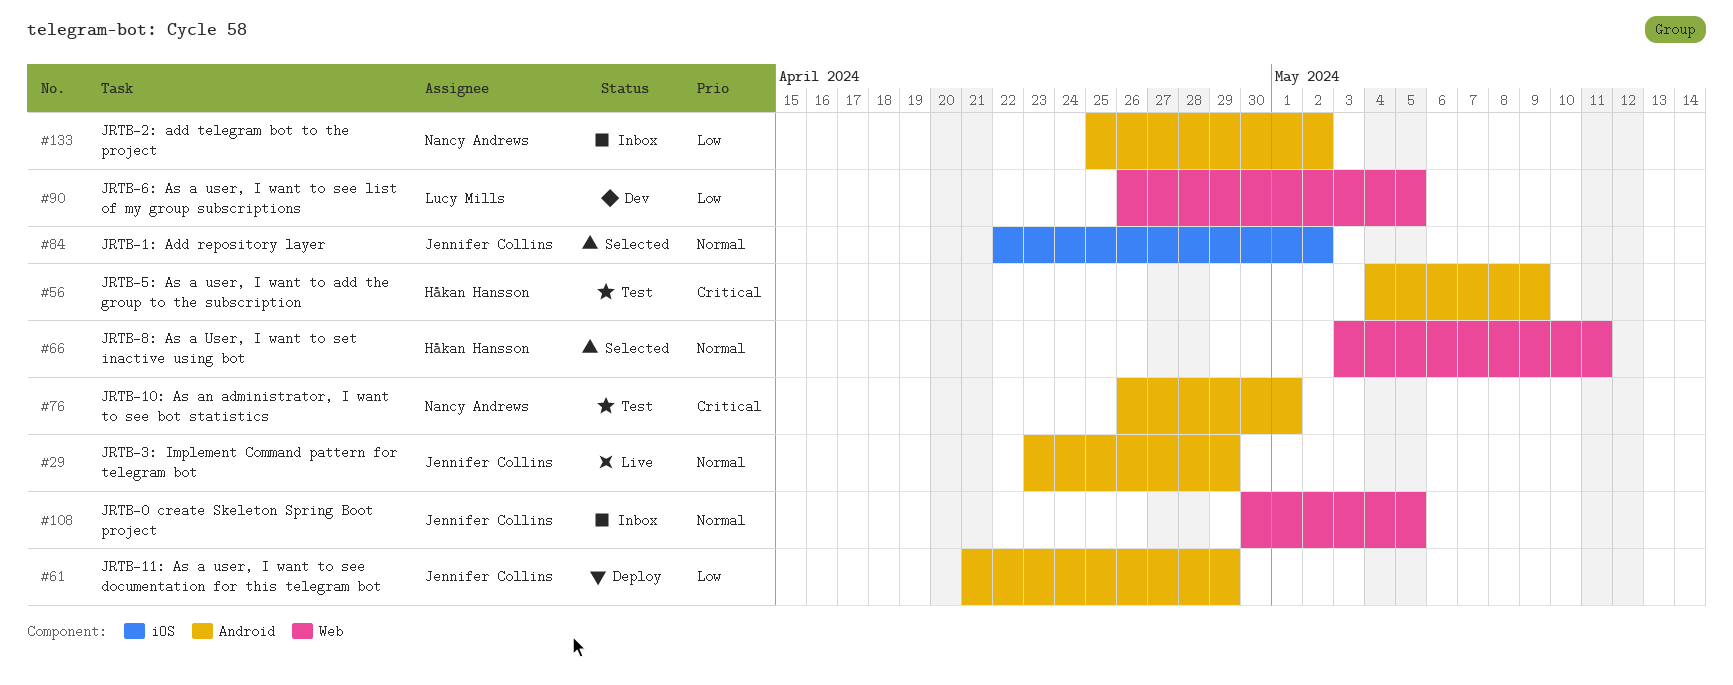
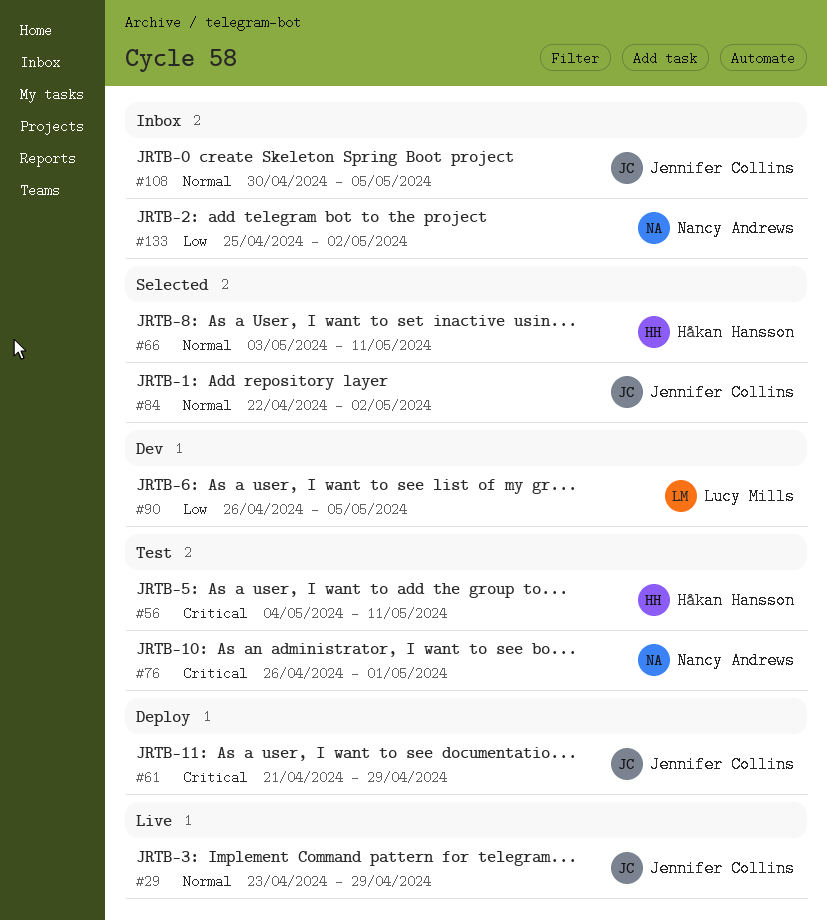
#56, due: May 9 -> May 11
#61, priority: Low -> Critical

